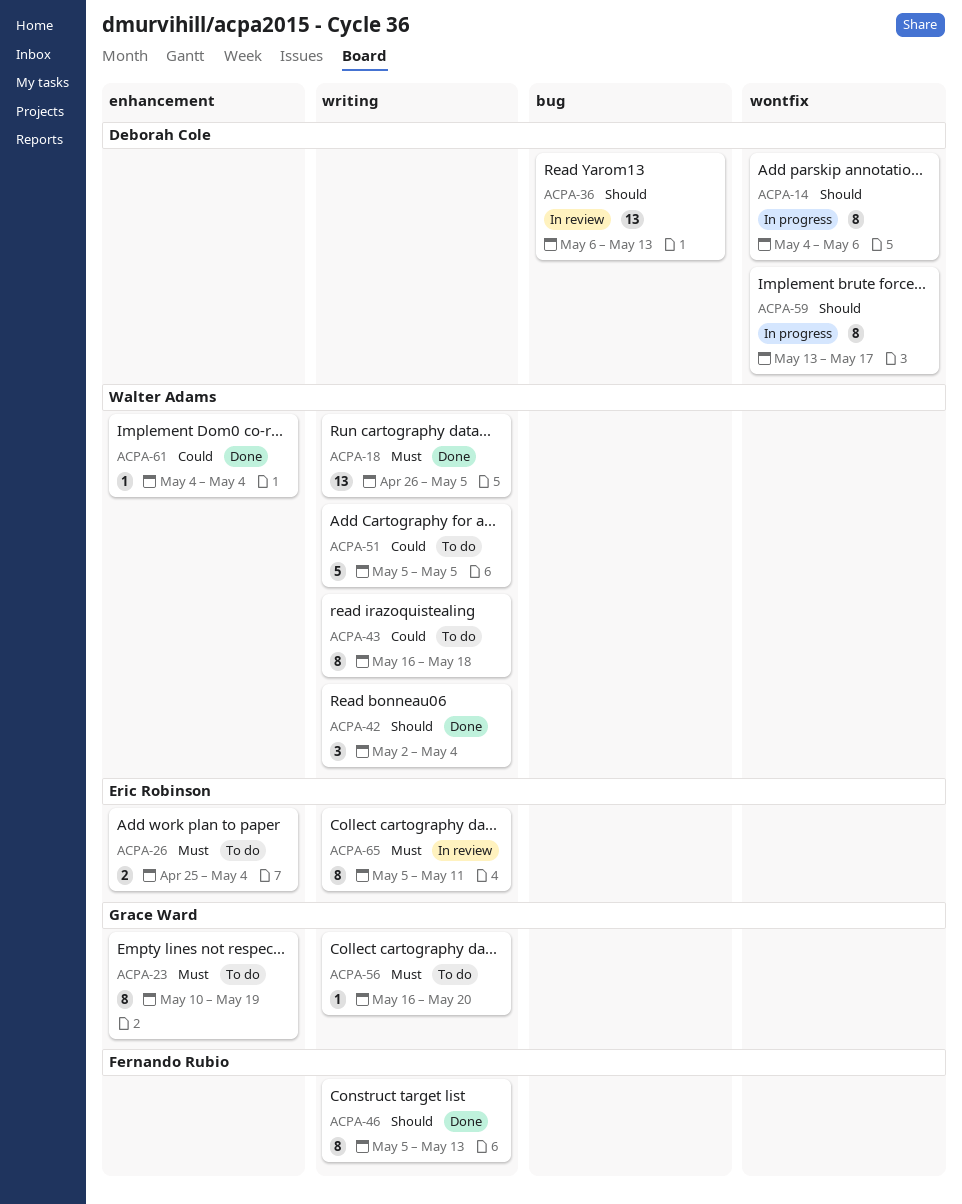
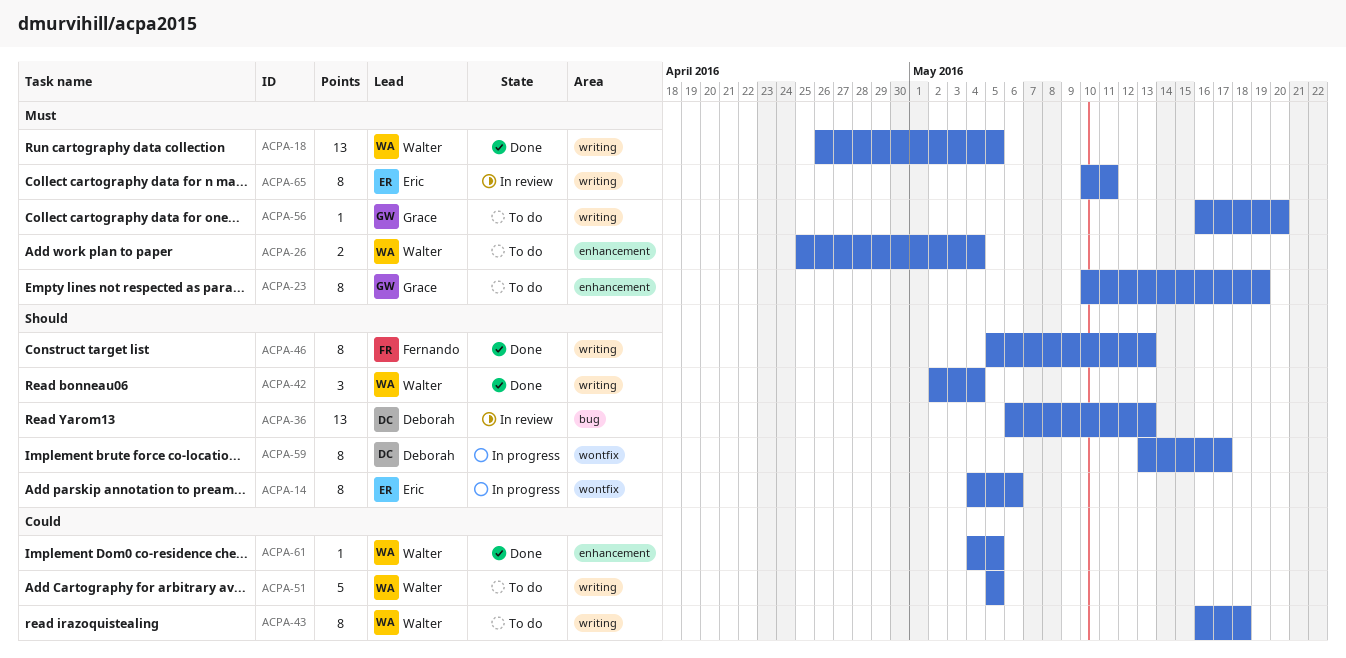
ACPA-14, owner: Deborah Cole -> Eric Robinson
ACPA-26, owner: Eric Robinson -> Walter Adams
ACPA-61, due: May 4 -> May 5
ACPA-65, start: May 5 -> May 10

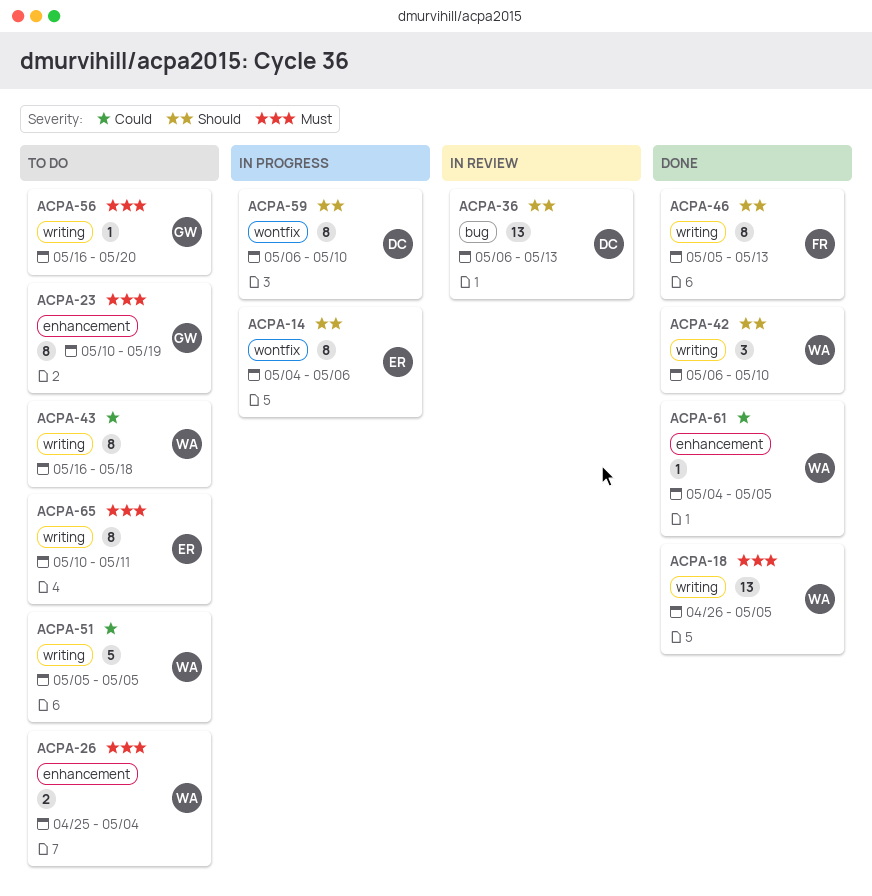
ACPA-42, start: May 2 -> May 6
ACPA-42, due: May 4 -> May 10
ACPA-59, start: May 13 -> May 6
ACPA-59, due: May 17 -> May 10
ACPA-65, status: In review -> To do

